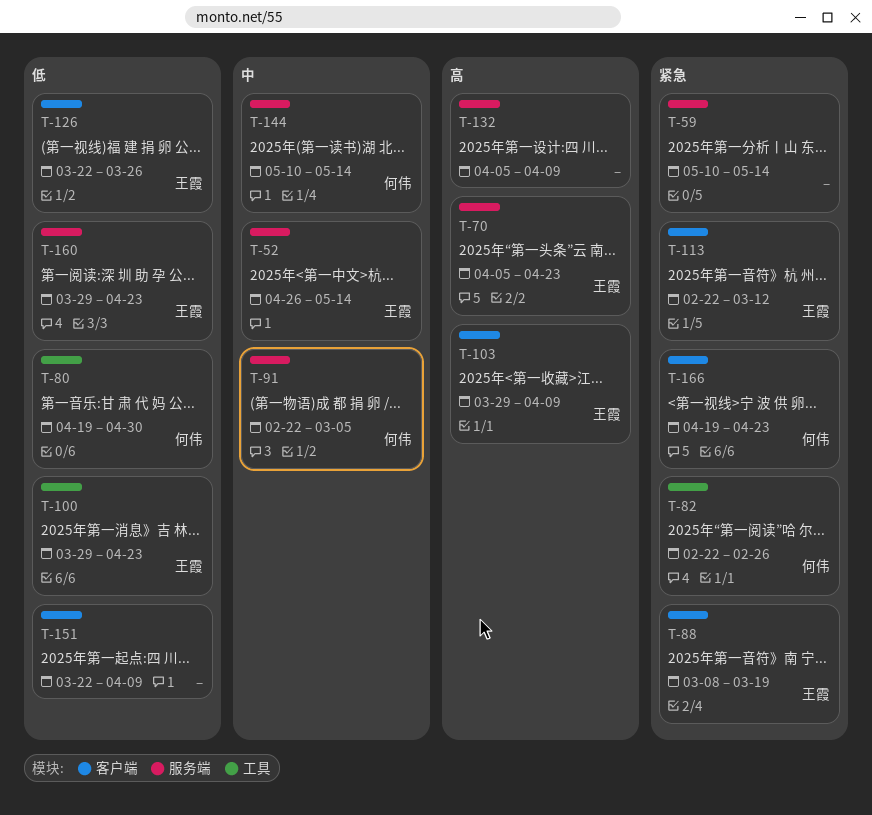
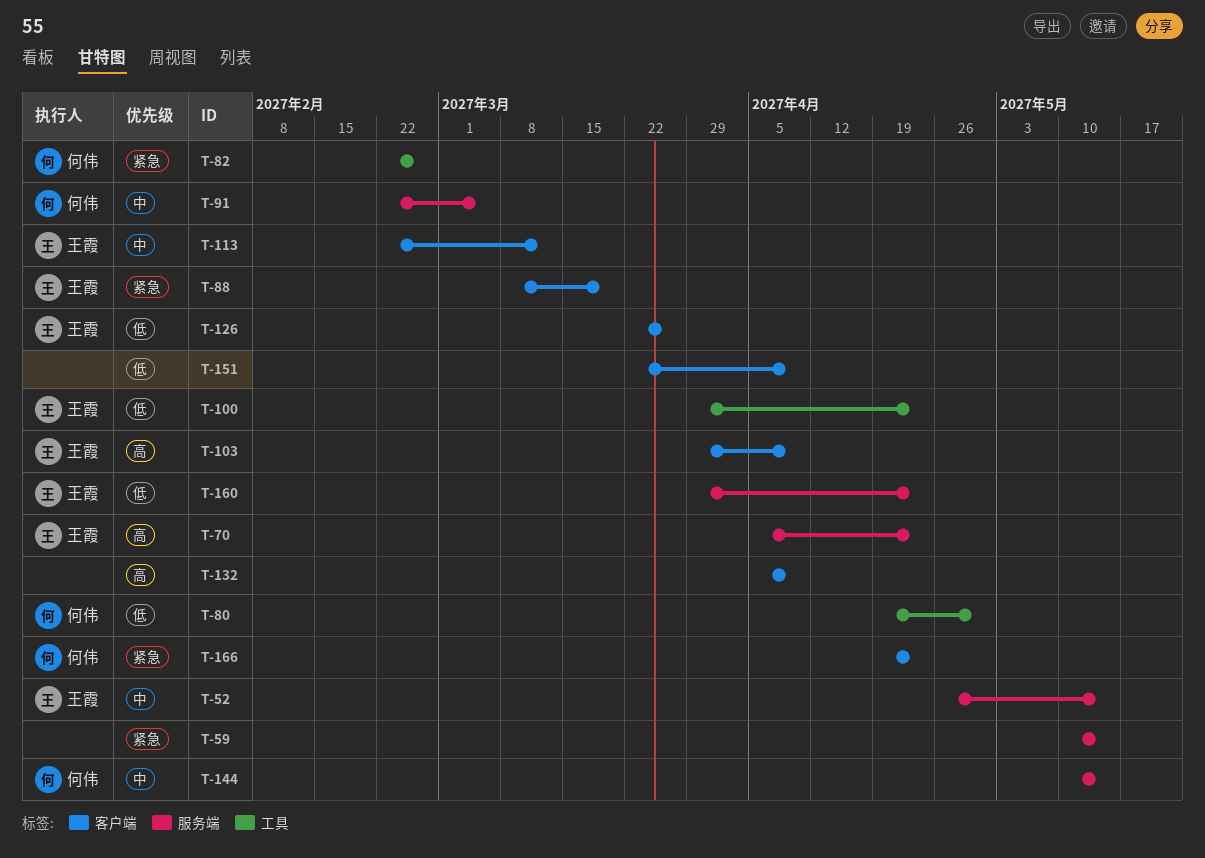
T-113, priority: 紧急 -> 中
T-132, label: 服务端 -> 客户端

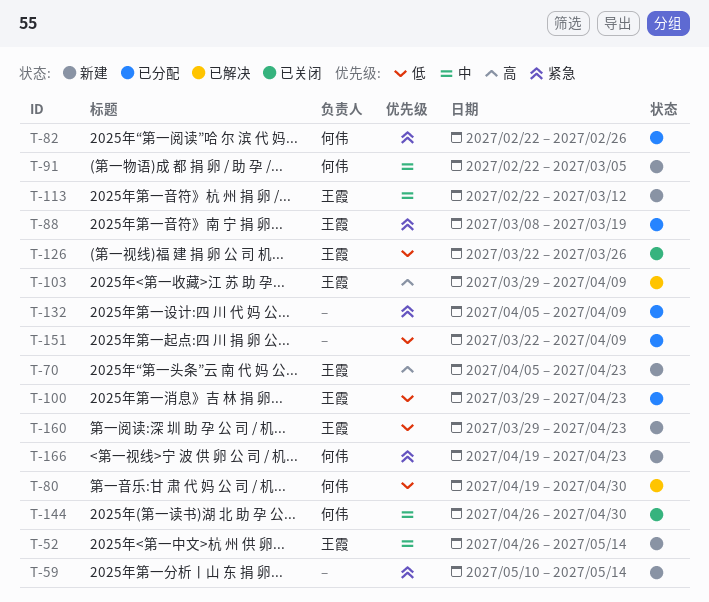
T-132, priority: 高 -> 紧急
T-144, start: May 10 -> Apr 26
T-144, due: May 14 -> Apr 30

